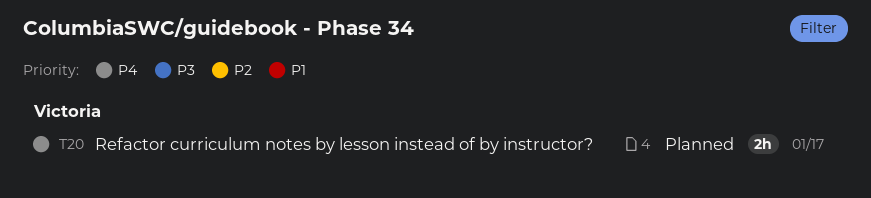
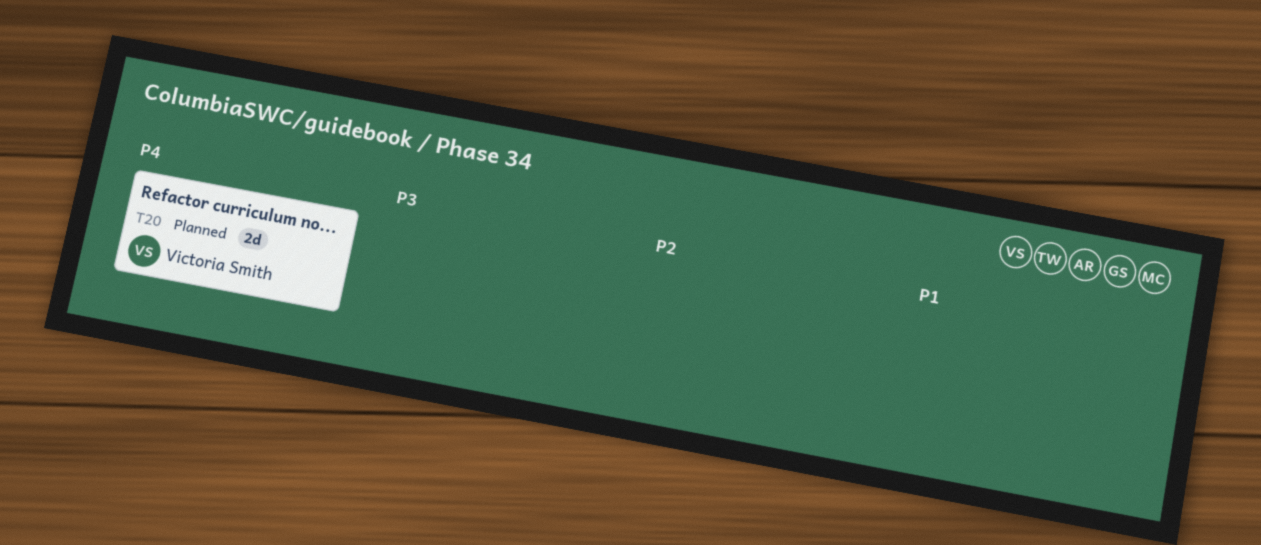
T20, estimate: 2h -> 2d

